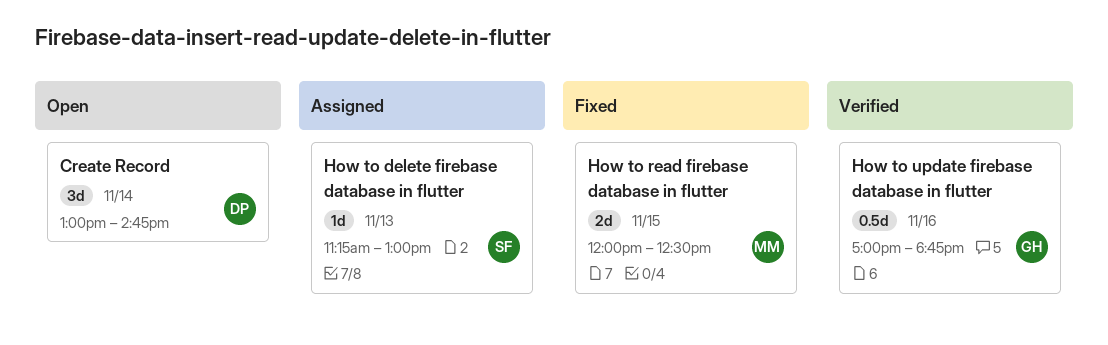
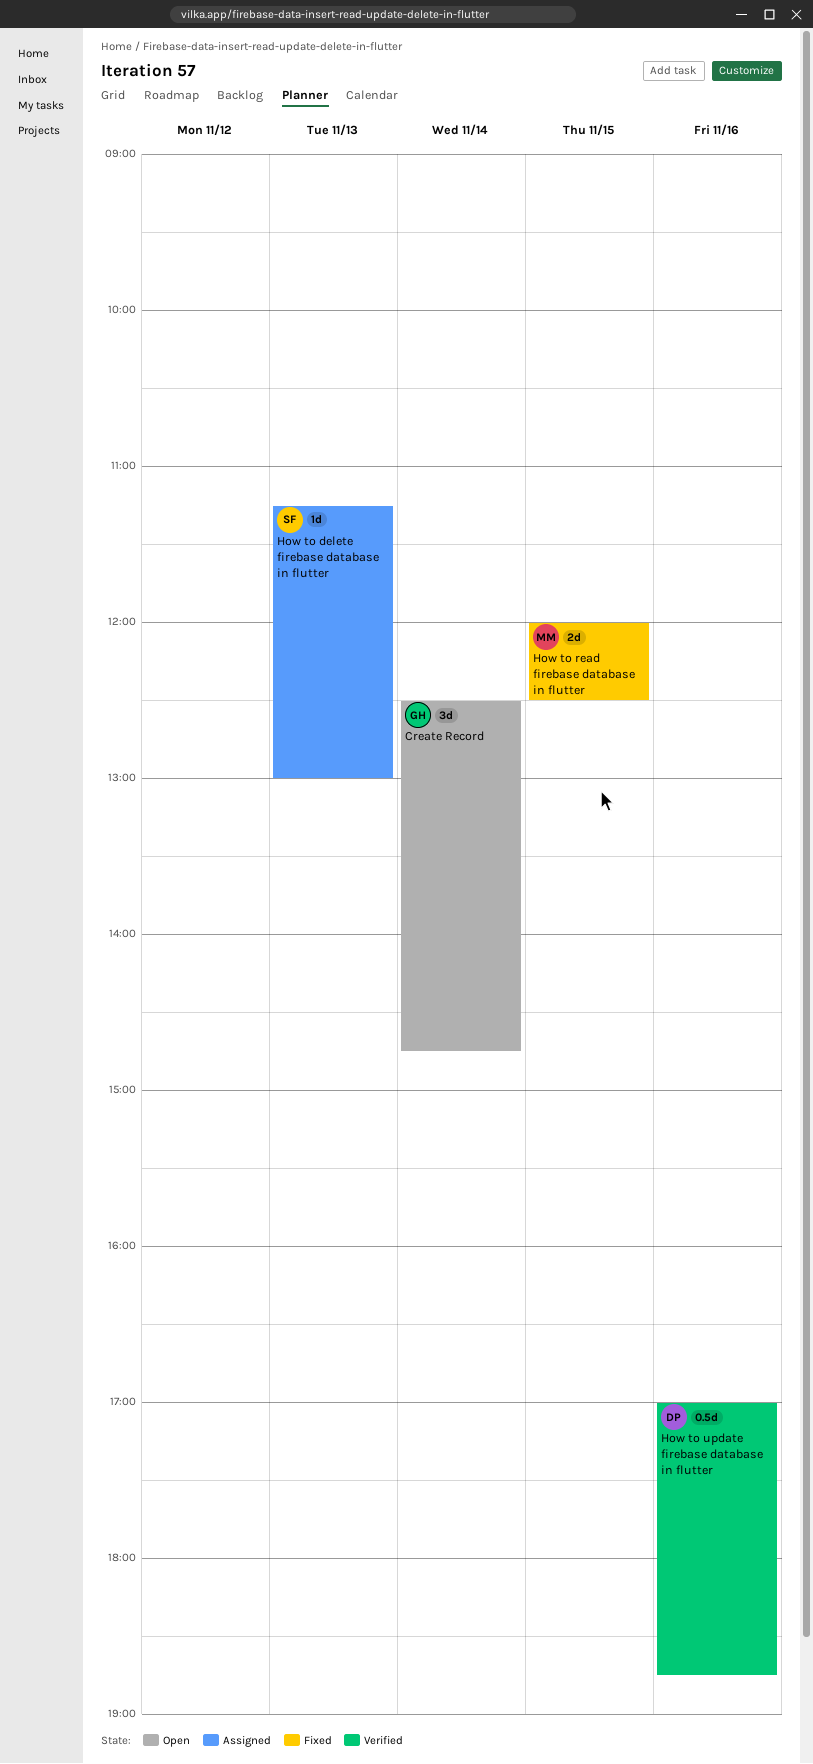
Create Record, owner: DP -> GH
Create Record, begins: 13:00 -> 12:30
How to update firebase database in flutter, owner: GH -> DP

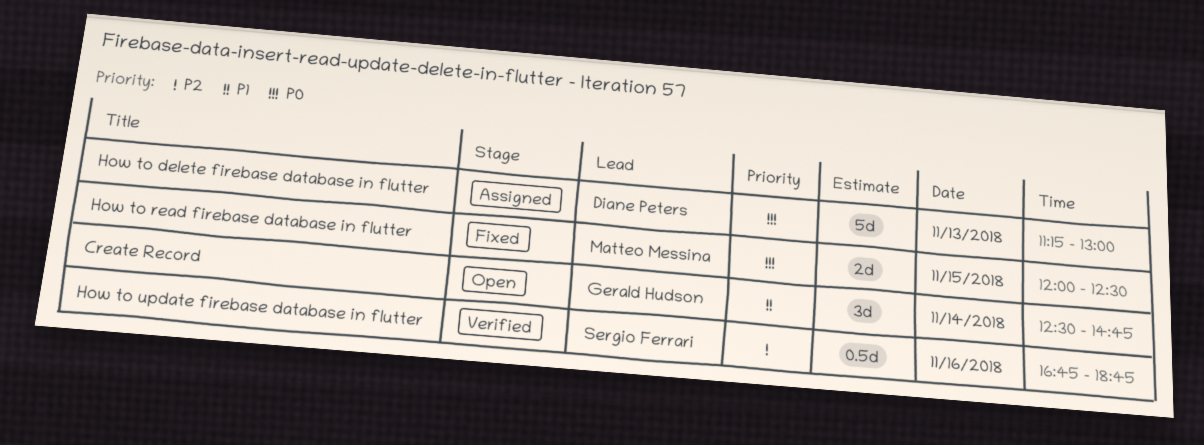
How to delete firebase database in flutter, owner: Sergio Ferrari -> Diane Peters
How to delete firebase database in flutter, estimate: 1d -> 5d
How to update firebase database in flutter, owner: Diane Peters -> Sergio Ferrari
How to update firebase database in flutter, begins: 17:00 -> 16:45

